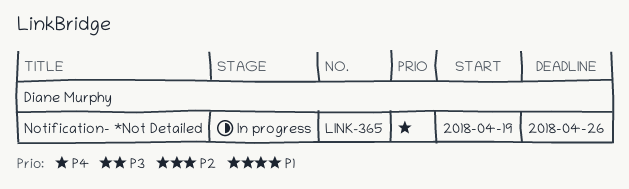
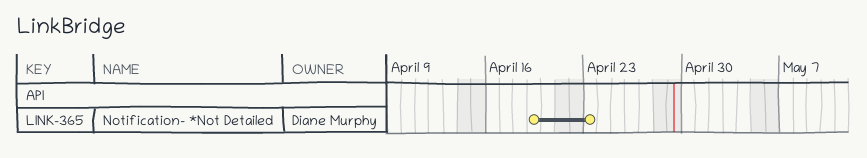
LINK-365, due: Apr 26 -> Apr 23

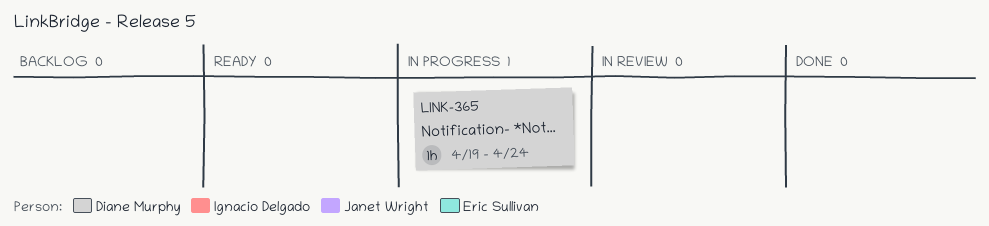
LINK-365, due: Apr 23 -> Apr 24

